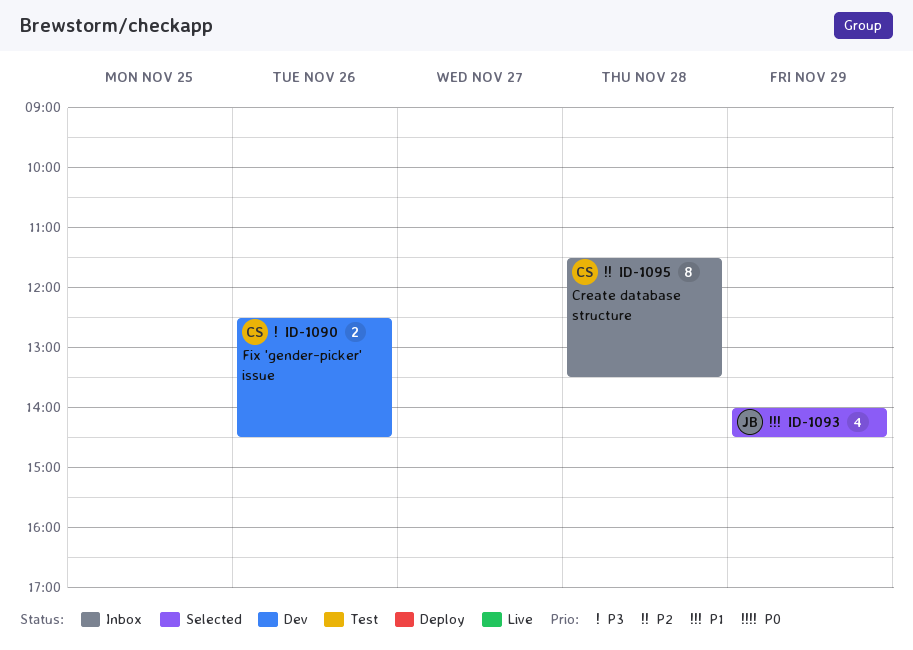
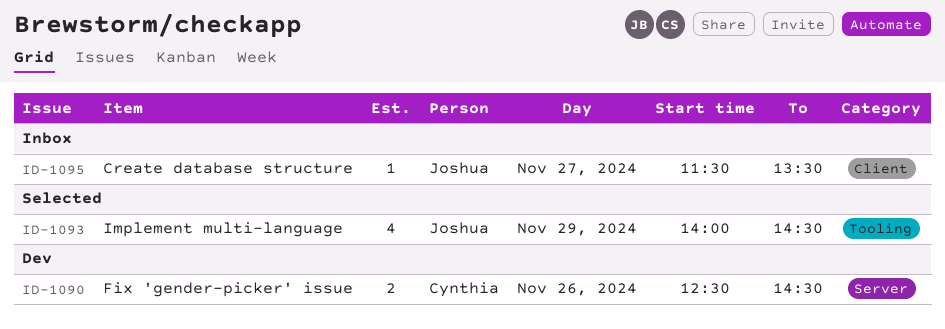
ID-1095, owner: Cynthia -> Joshua
ID-1095, estimate: 8 -> 1
ID-1095, day: Nov 28 -> Nov 27

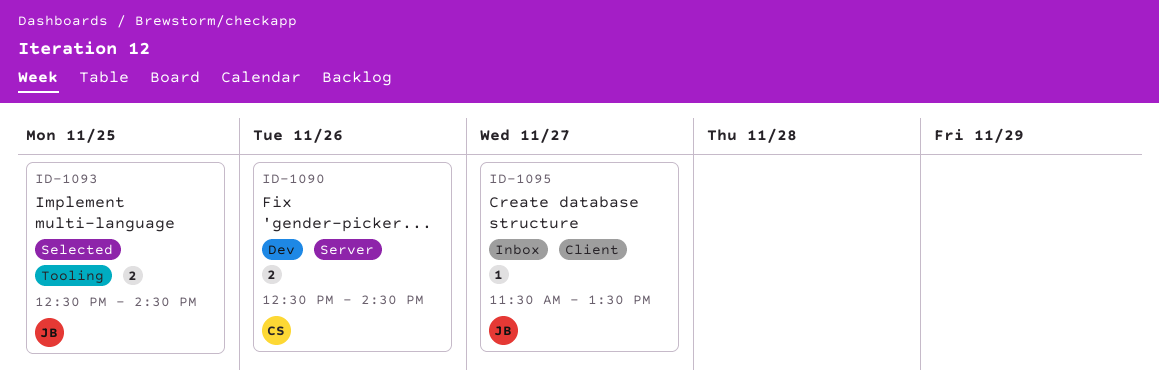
ID-1093, estimate: 4 -> 2
ID-1093, day: Nov 29 -> Nov 25
ID-1093, begins: 14:00 -> 12:30

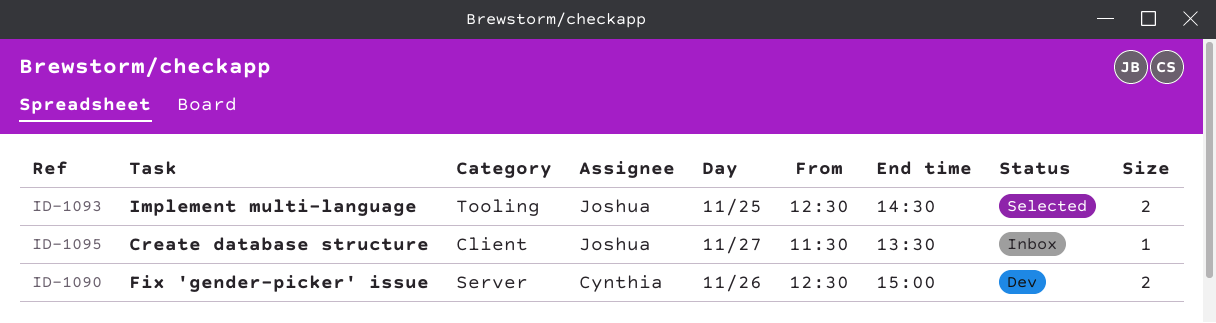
ID-1090, ends: 14:30 -> 15:00

